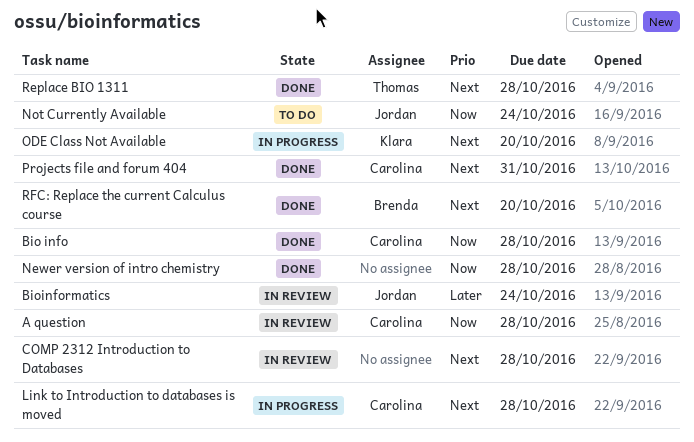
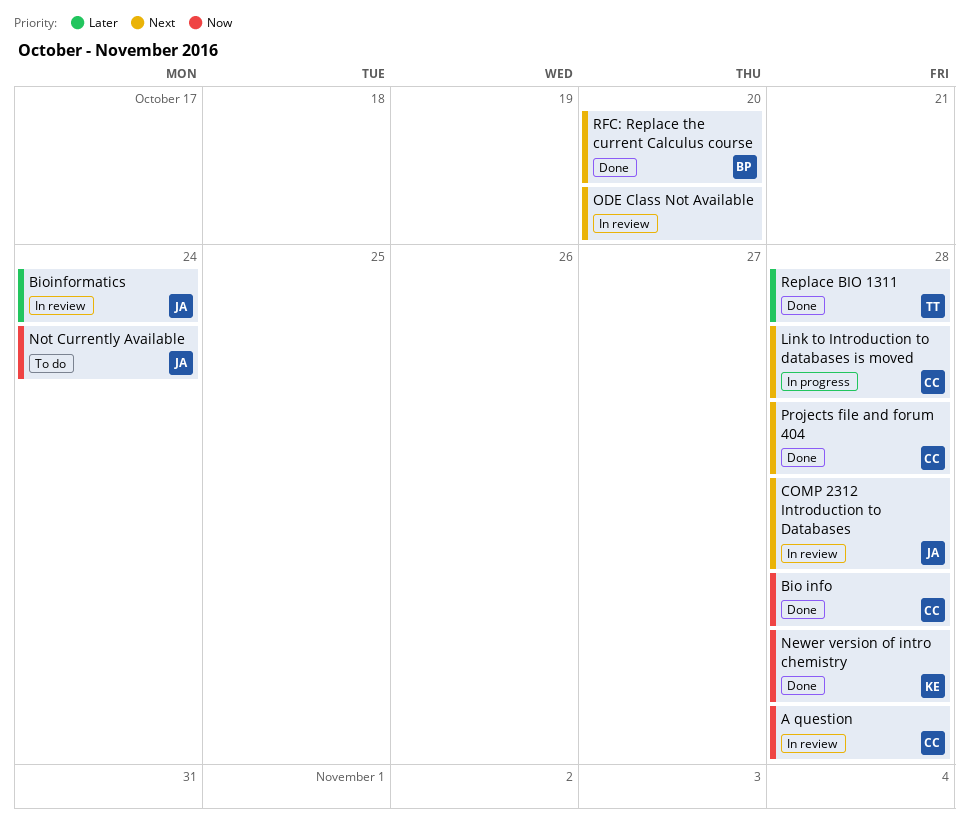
COMP 2312 Introduction to Databases, owner: none -> Jordan
Newer version of intro chemistry, owner: none -> Klara
ODE Class Not Available, status: In progress -> In review
ODE Class Not Available, owner: Klara -> none
Projects file and forum 404, due: Oct 31 -> Oct 28
Replace BIO 1311, priority: Next -> Later

